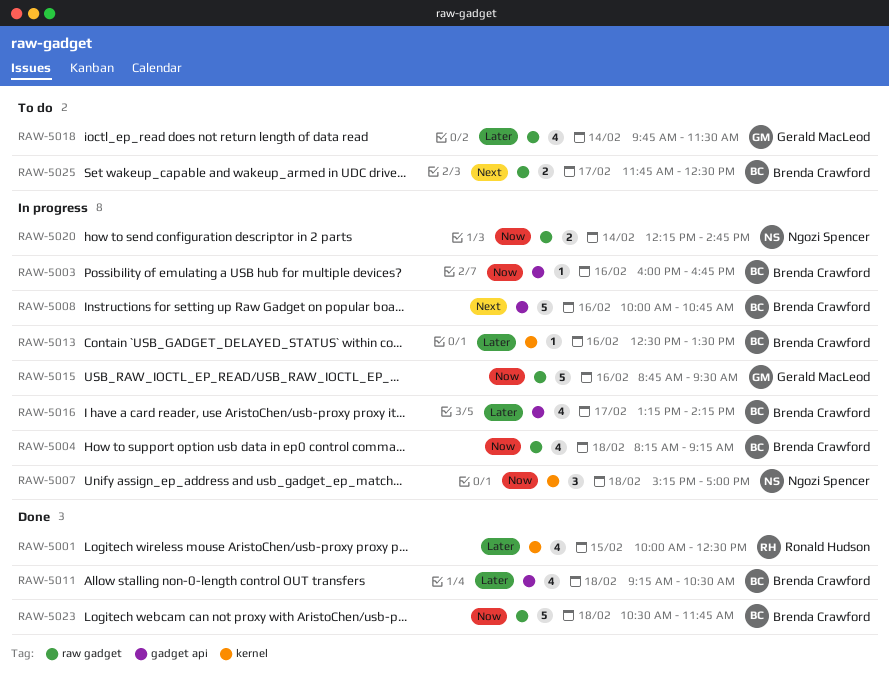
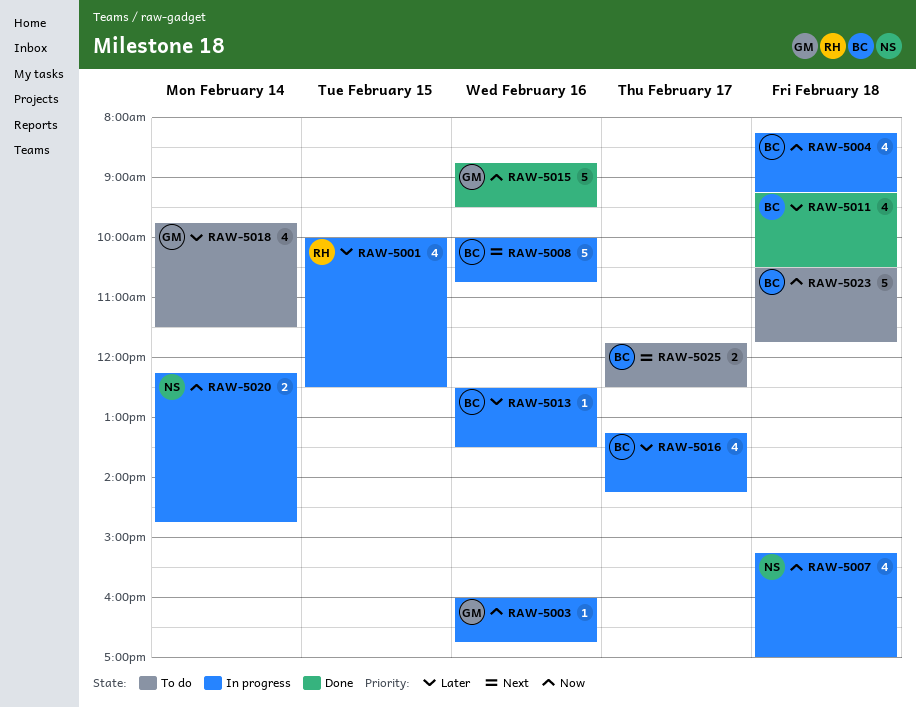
RAW-5001, status: Done -> In progress
RAW-5003, owner: Brenda Crawford -> Gerald MacLeod
RAW-5007, estimate: 3 -> 4
RAW-5015, status: In progress -> Done
RAW-5023, status: Done -> To do

